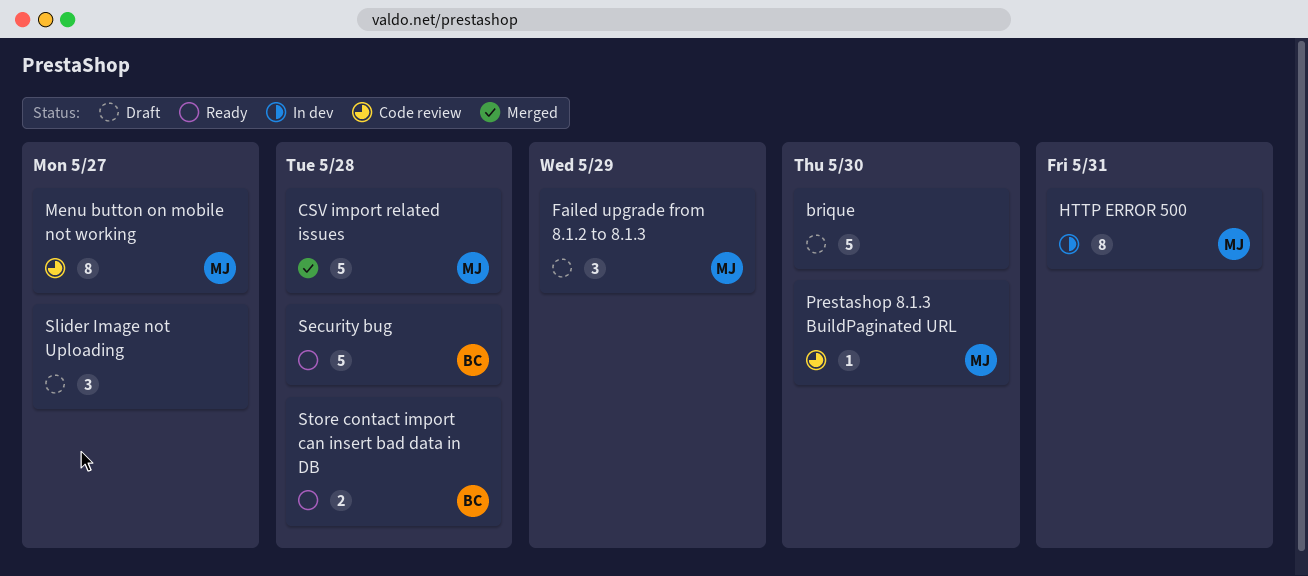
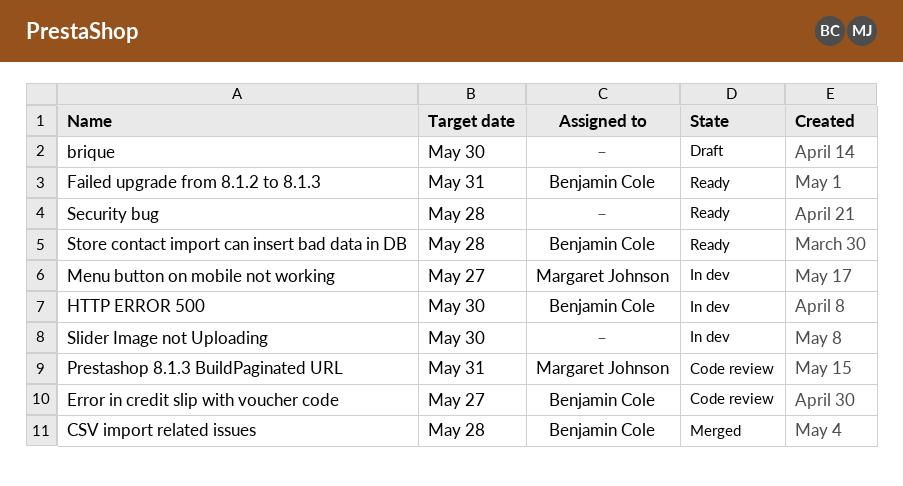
CSV import related issues, owner: Margaret Johnson -> Benjamin Cole
Error in credit slip with voucher code: none -> present
Failed upgrade from 8.1.2 to 8.1.3, status: Draft -> Ready
Failed upgrade from 8.1.2 to 8.1.3, owner: Margaret Johnson -> Benjamin Cole
Failed upgrade from 8.1.2 to 8.1.3, due: May 29 -> May 31
HTTP ERROR 500, owner: Margaret Johnson -> Benjamin Cole
HTTP ERROR 500, due: May 31 -> May 30
Menu button on mobile not working, status: Code review -> In dev
Prestashop 8.1.3 BuildPaginated URL, due: May 30 -> May 31
Security bug, owner: Benjamin Cole -> none
Slider Image not Uploading, status: Draft -> In dev
Slider Image not Uploading, due: May 27 -> May 30

